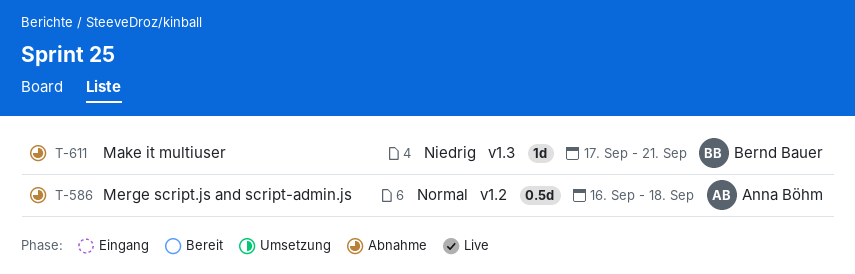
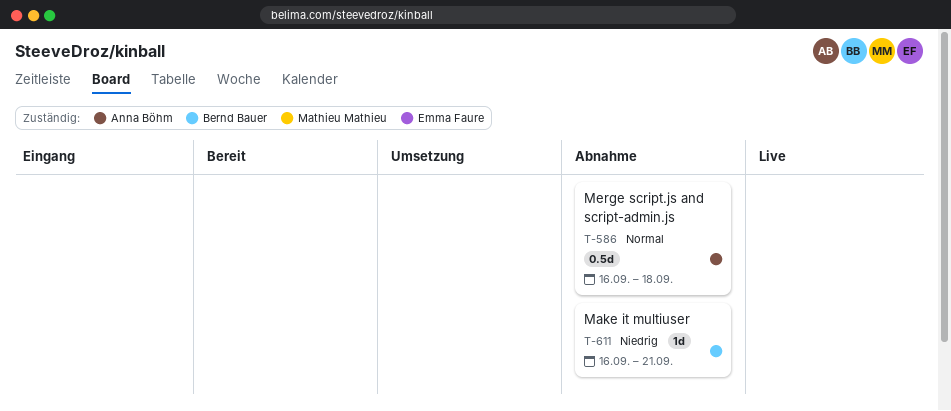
T-611, start: Sep 17 -> Sep 16

